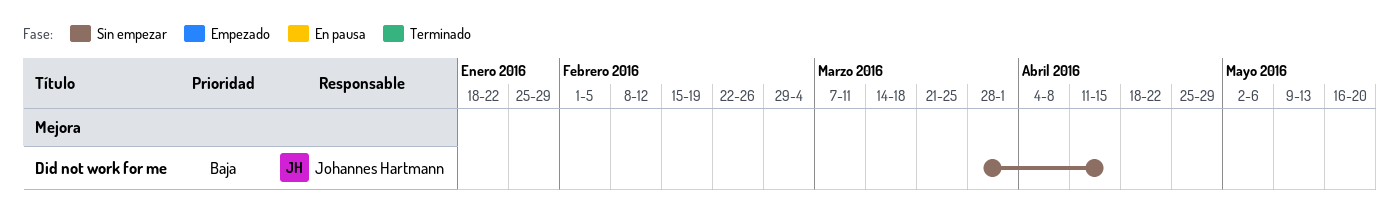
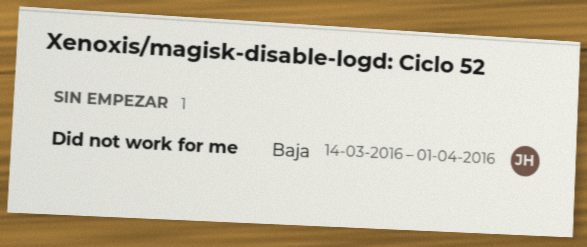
Did not work for me, start: Mar 28 -> Mar 14
Did not work for me, due: Apr 15 -> Apr 1

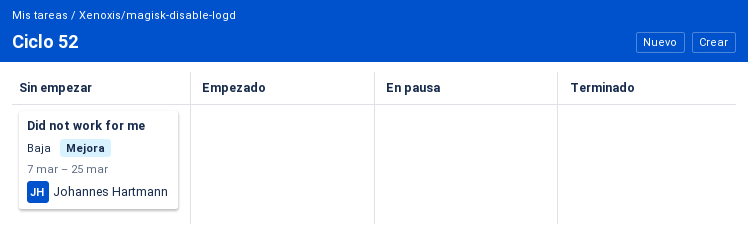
Did not work for me, start: Mar 14 -> Mar 7
Did not work for me, due: Apr 1 -> Mar 25

